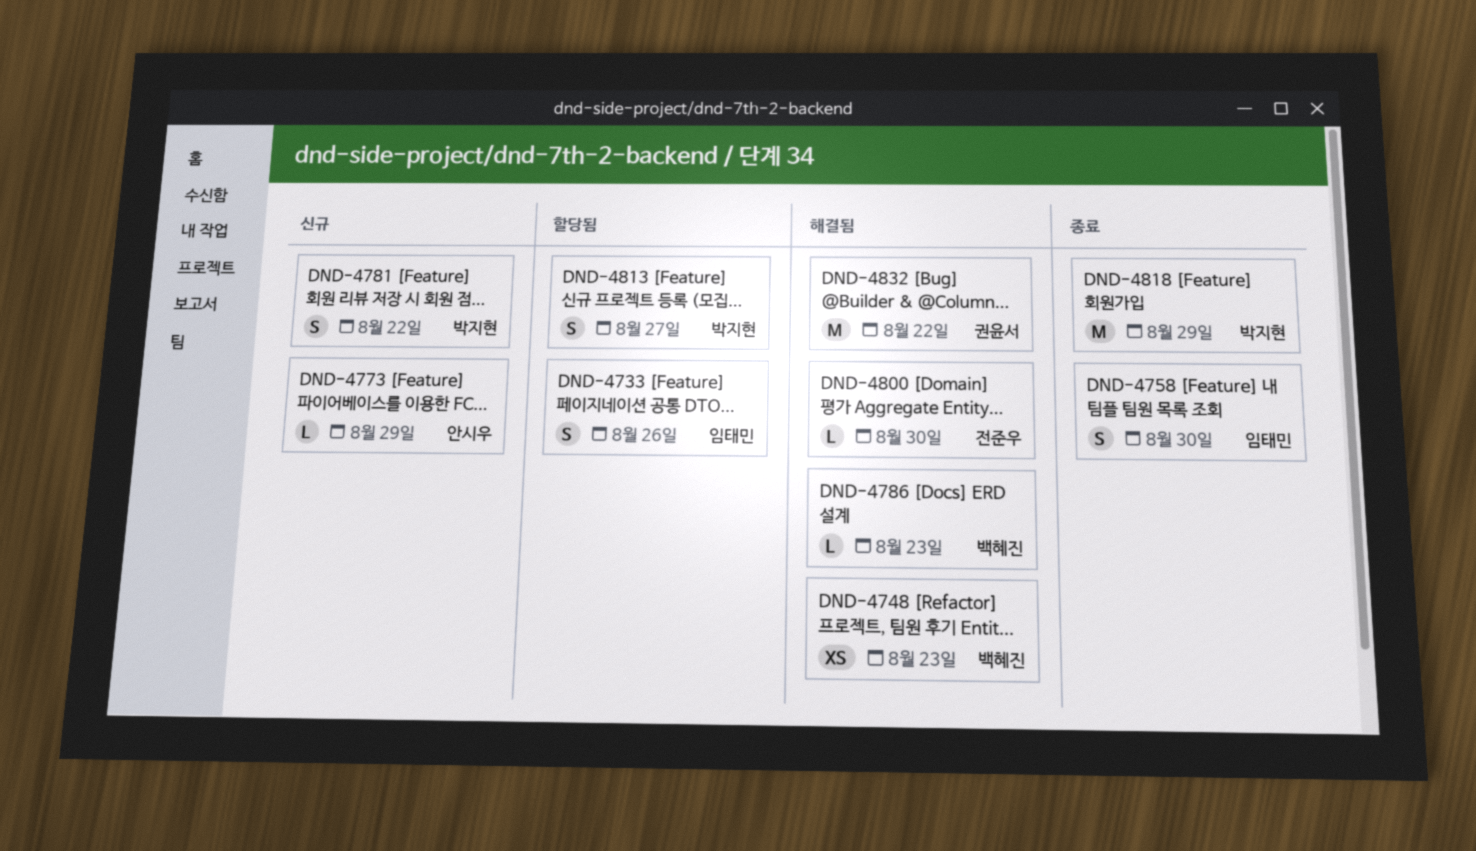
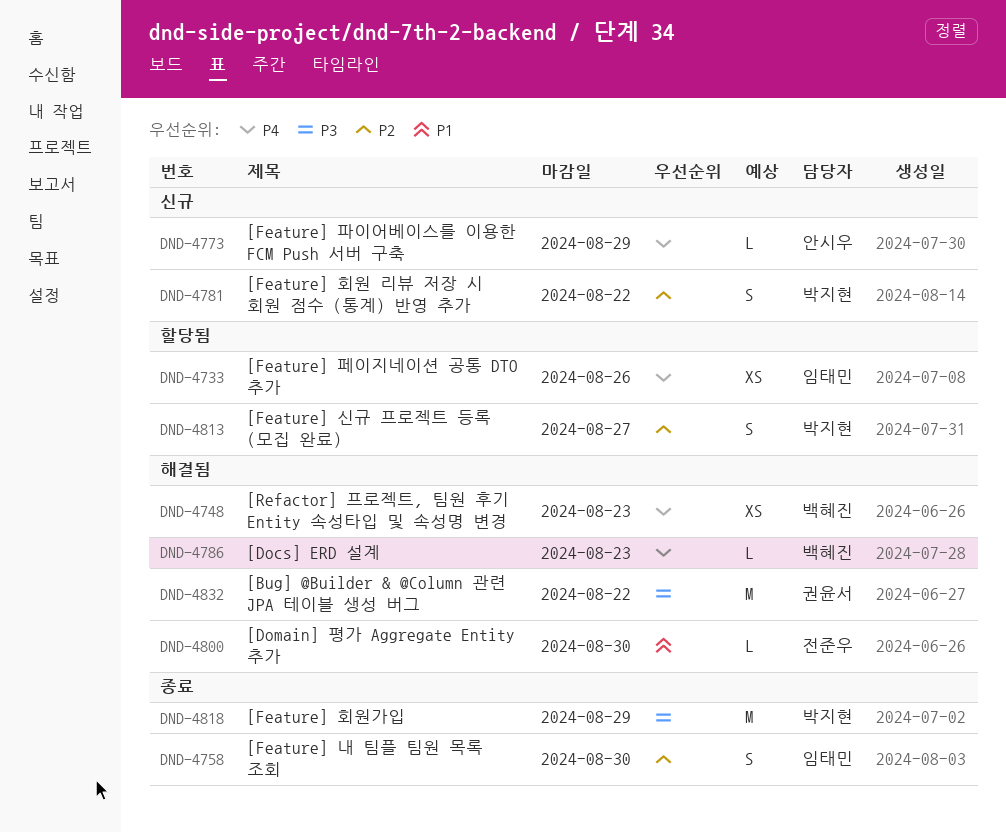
DND-4733, estimate: S -> XS

